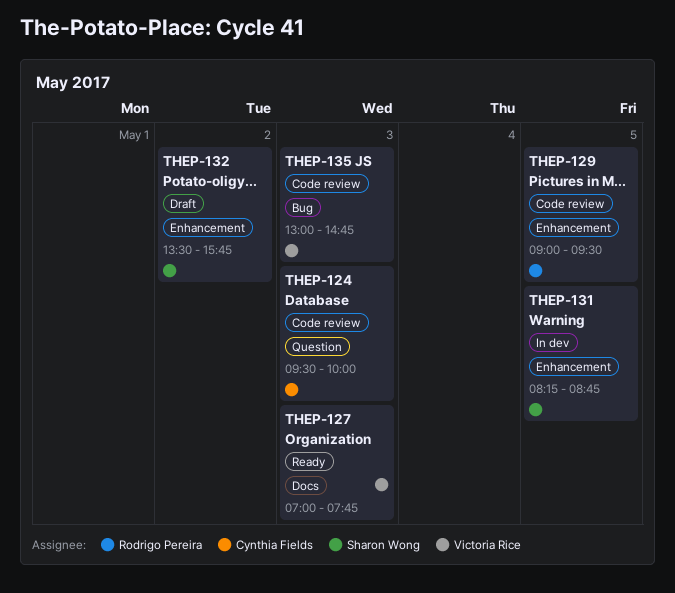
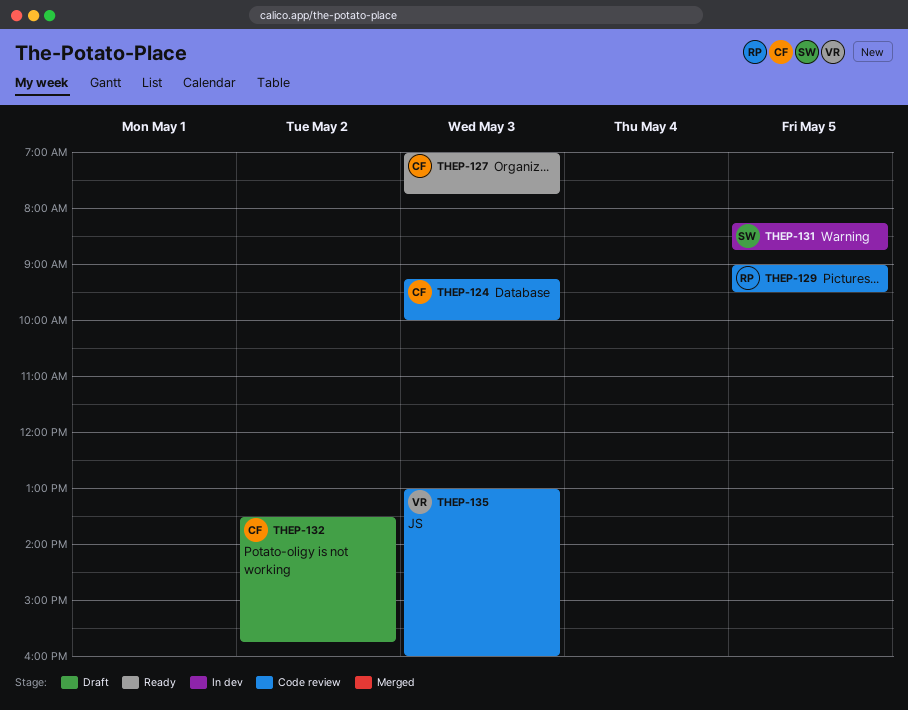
THEP-124, begins: 09:30 -> 09:15
THEP-127, owner: Victoria Rice -> Cynthia Fields
THEP-132, owner: Sharon Wong -> Cynthia Fields
THEP-135, ends: 14:45 -> 16:00

